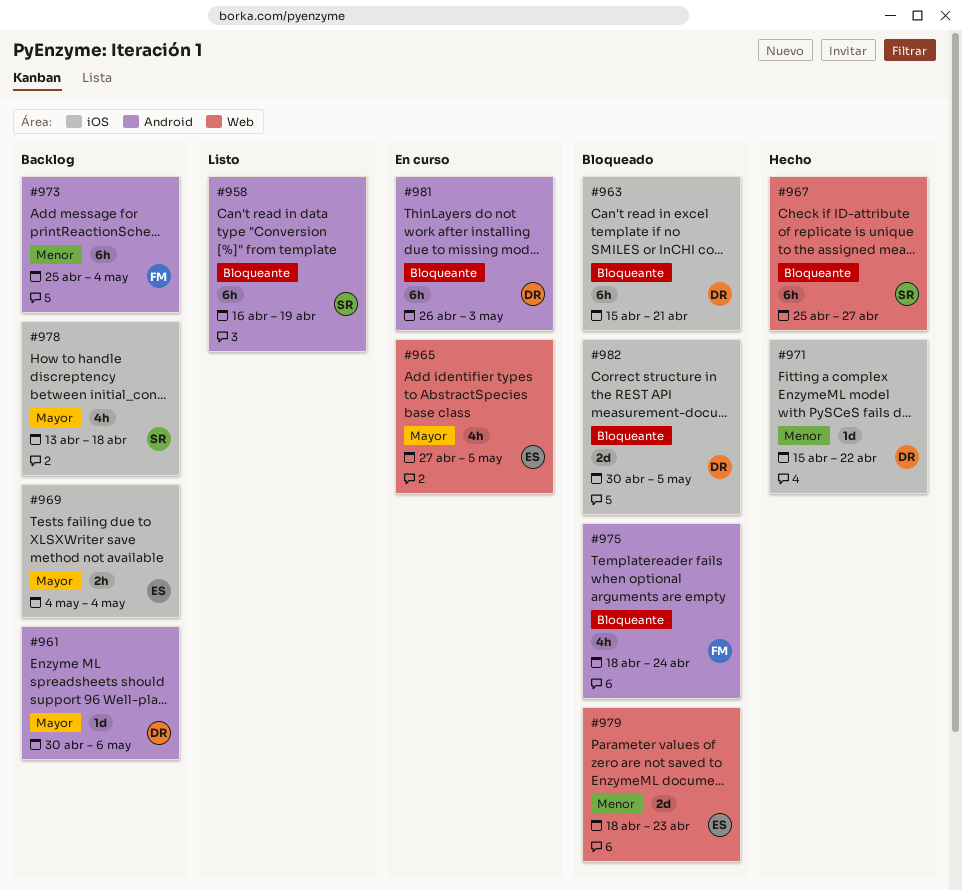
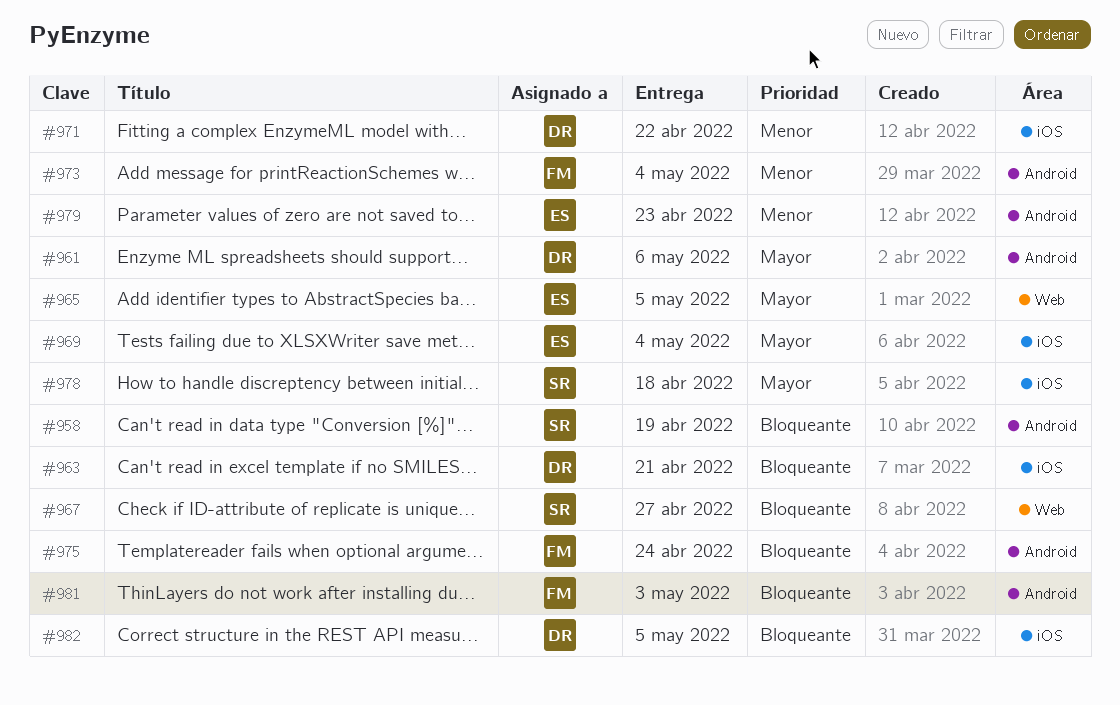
#979, label: Web -> Android
#981, owner: DR -> FM

